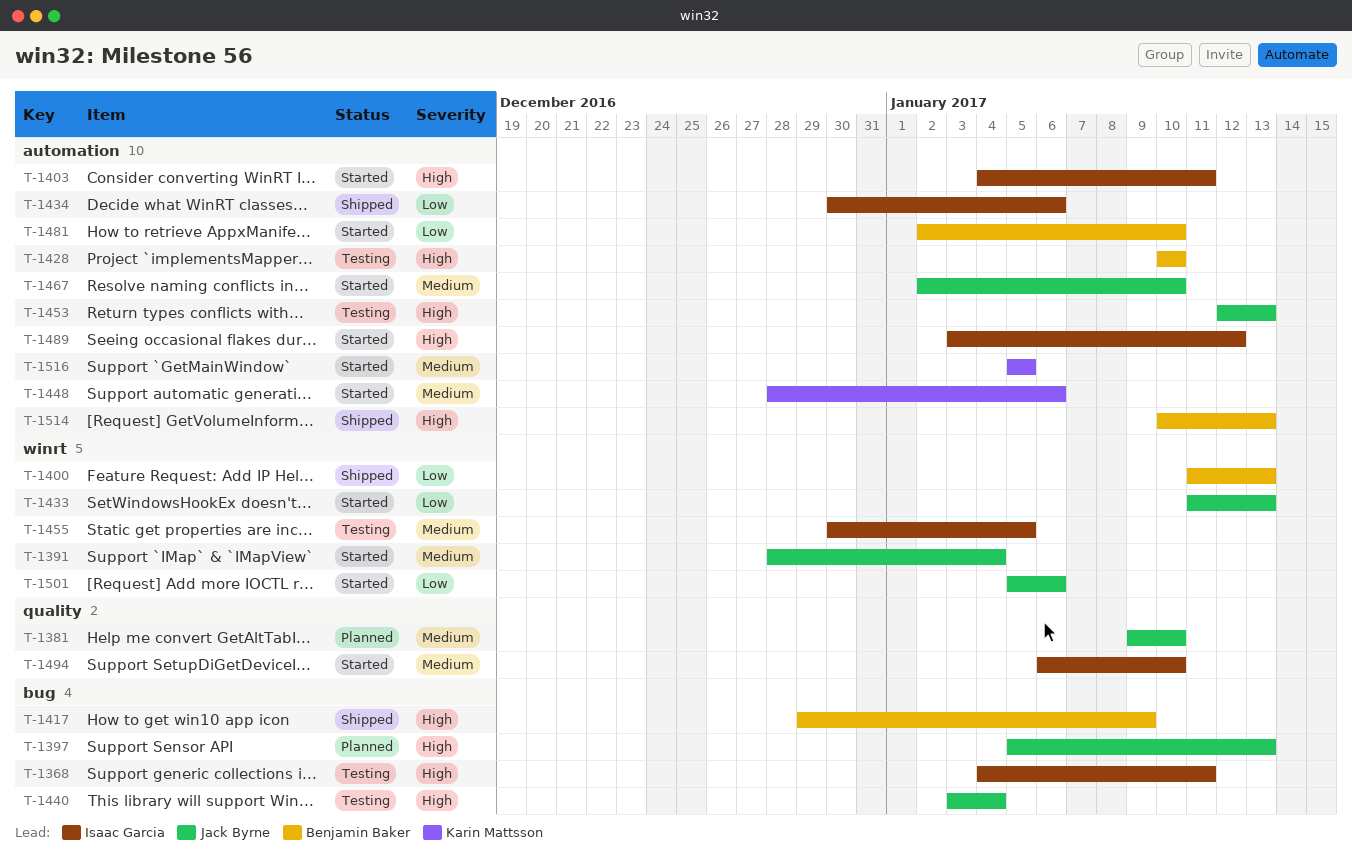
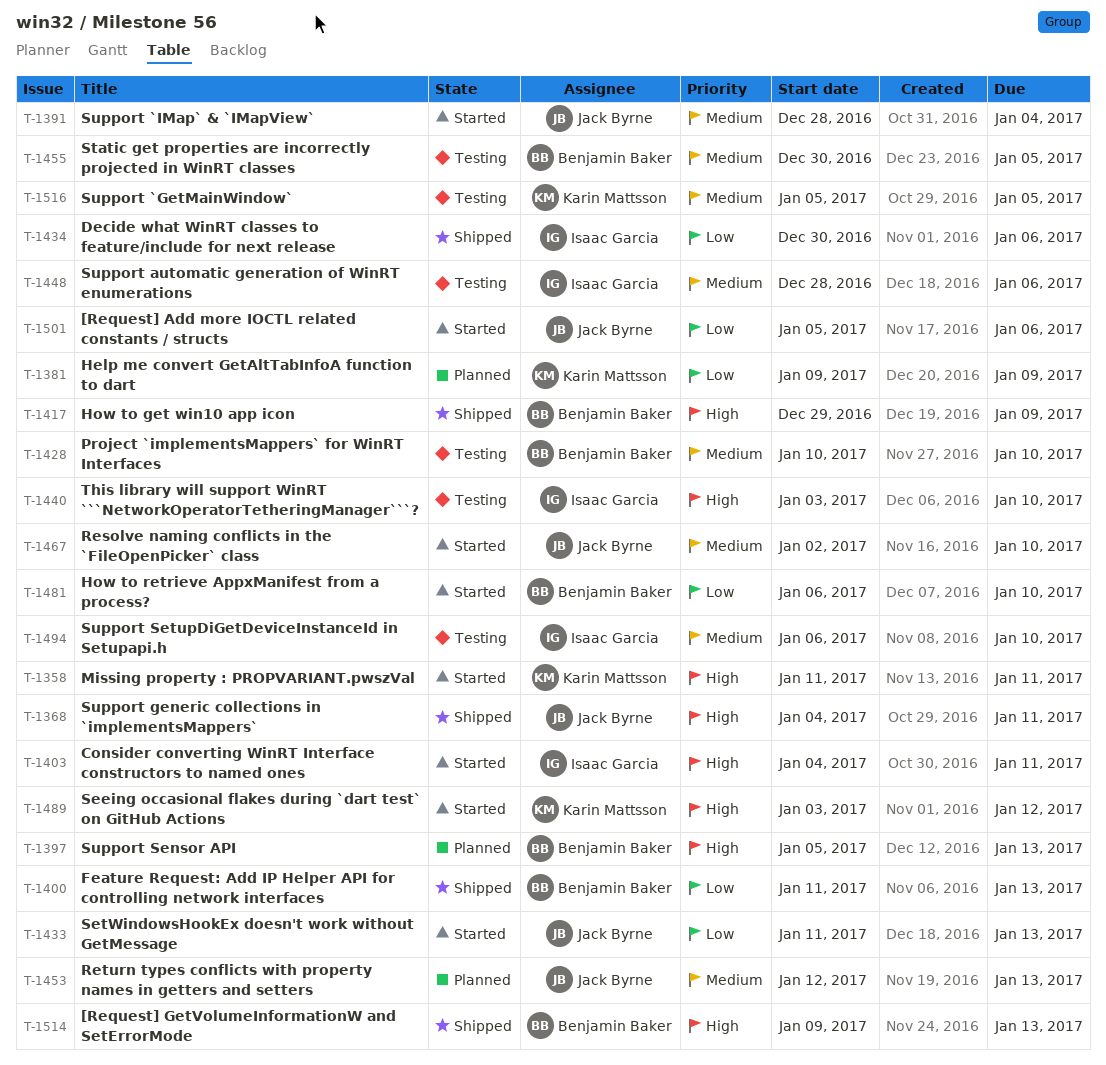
T-1358: none -> present
T-1368, status: Testing -> Shipped
T-1368, owner: Isaac Garcia -> Jack Byrne
T-1381, owner: Jack Byrne -> Karin Mattsson
T-1381, priority: Medium -> Low
T-1381, due: Jan 10 -> Jan 9
T-1397, owner: Jack Byrne -> Benjamin Baker
T-1428, priority: High -> Medium
T-1440, owner: Jack Byrne -> Isaac Garcia
T-1440, due: Jan 4 -> Jan 10
T-1448, status: Started -> Testing
T-1448, owner: Karin Mattsson -> Isaac Garcia
T-1453, status: Testing -> Planned
T-1453, priority: High -> Medium
T-1455, owner: Isaac Garcia -> Benjamin Baker
T-1481, start: Jan 2 -> Jan 6
T-1489, owner: Isaac Garcia -> Karin Mattsson
T-1494, status: Started -> Testing
T-1514, start: Jan 10 -> Jan 9
T-1516, status: Started -> Testing

